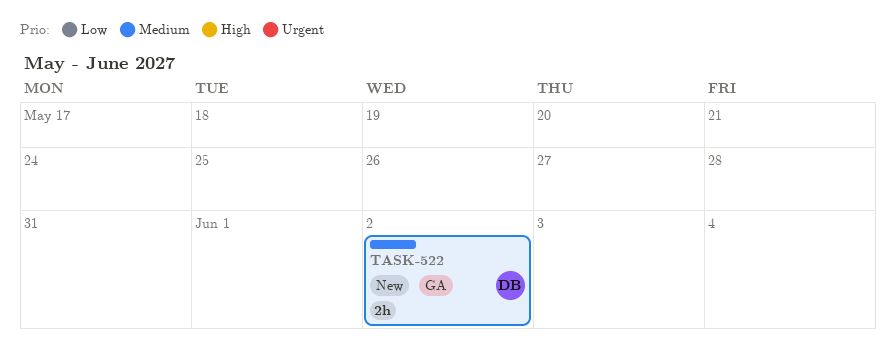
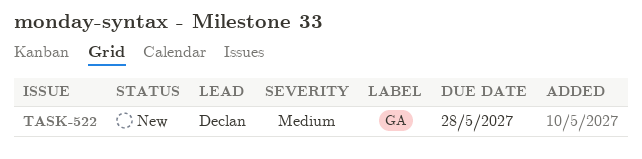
TASK-522, due: Jun 2 -> May 28

